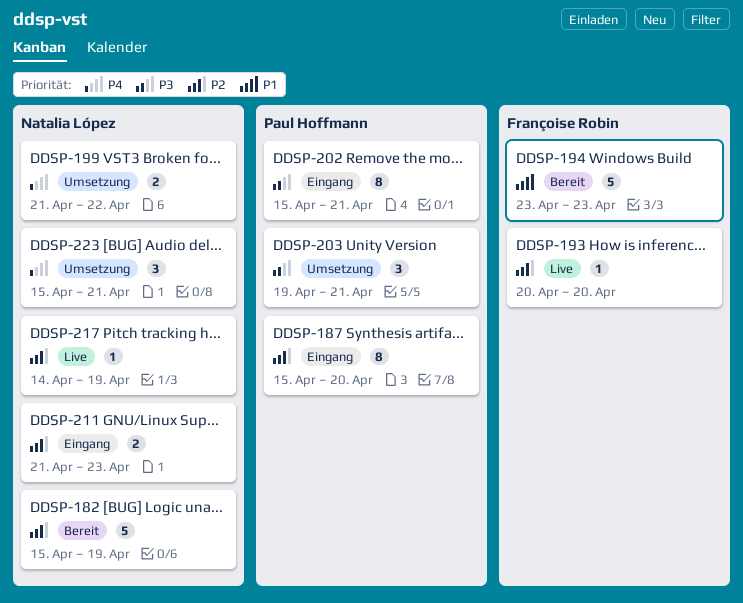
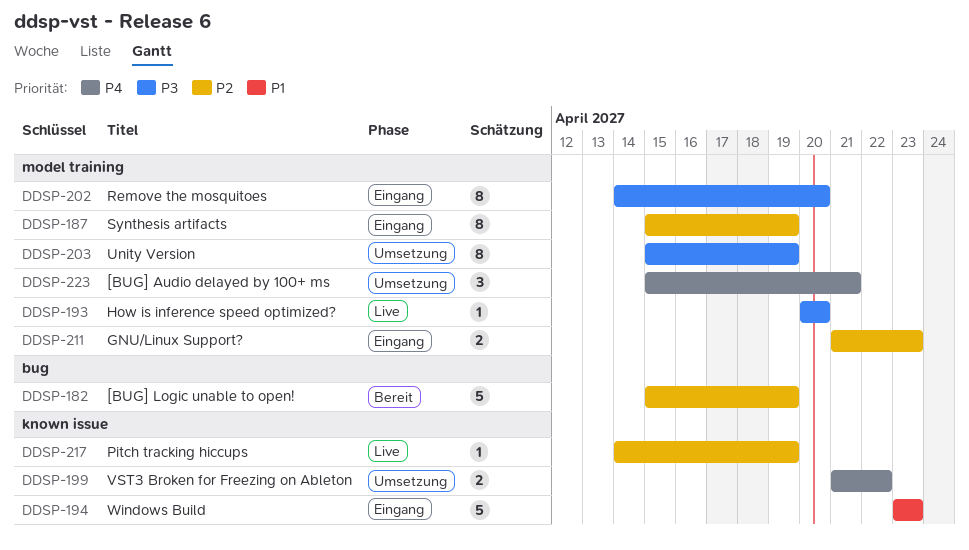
DDSP-187, due: Apr 20 -> Apr 19
DDSP-193, priority: P2 -> P3
DDSP-194, status: Bereit -> Eingang
DDSP-202, start: Apr 15 -> Apr 14
DDSP-202, due: Apr 21 -> Apr 20
DDSP-203, estimate: 3 -> 8
DDSP-203, start: Apr 19 -> Apr 15
DDSP-203, due: Apr 21 -> Apr 19

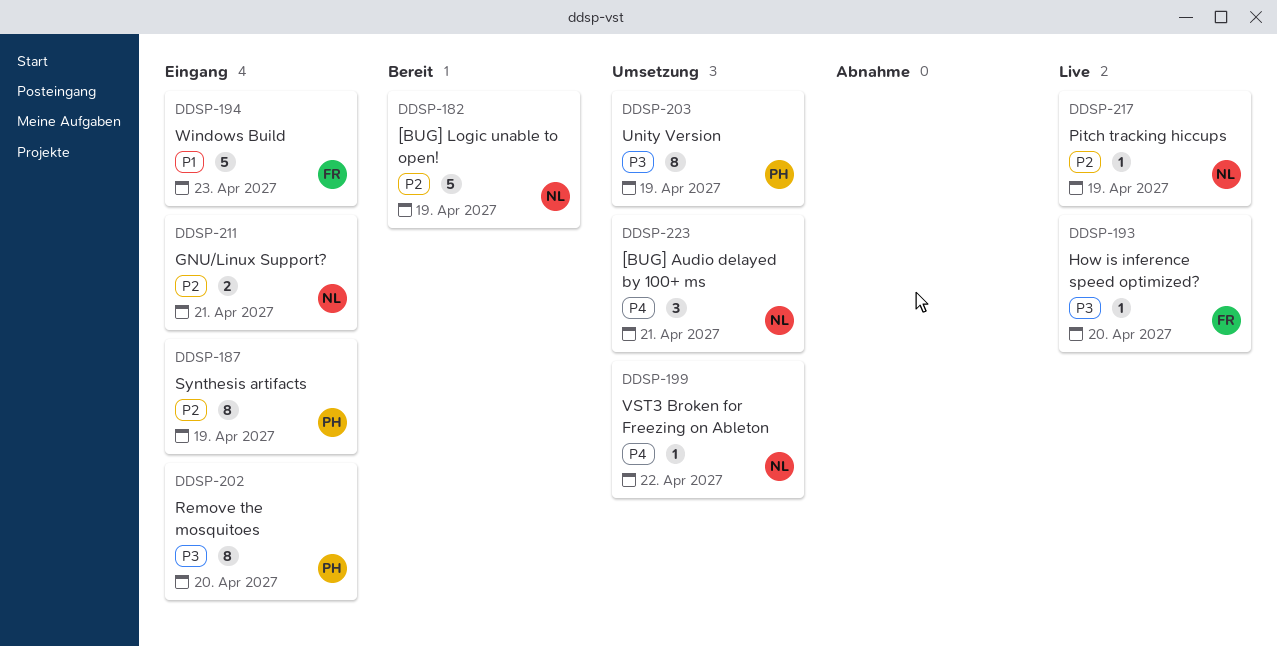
DDSP-199, estimate: 2 -> 1
DDSP-211, due: Apr 23 -> Apr 21

